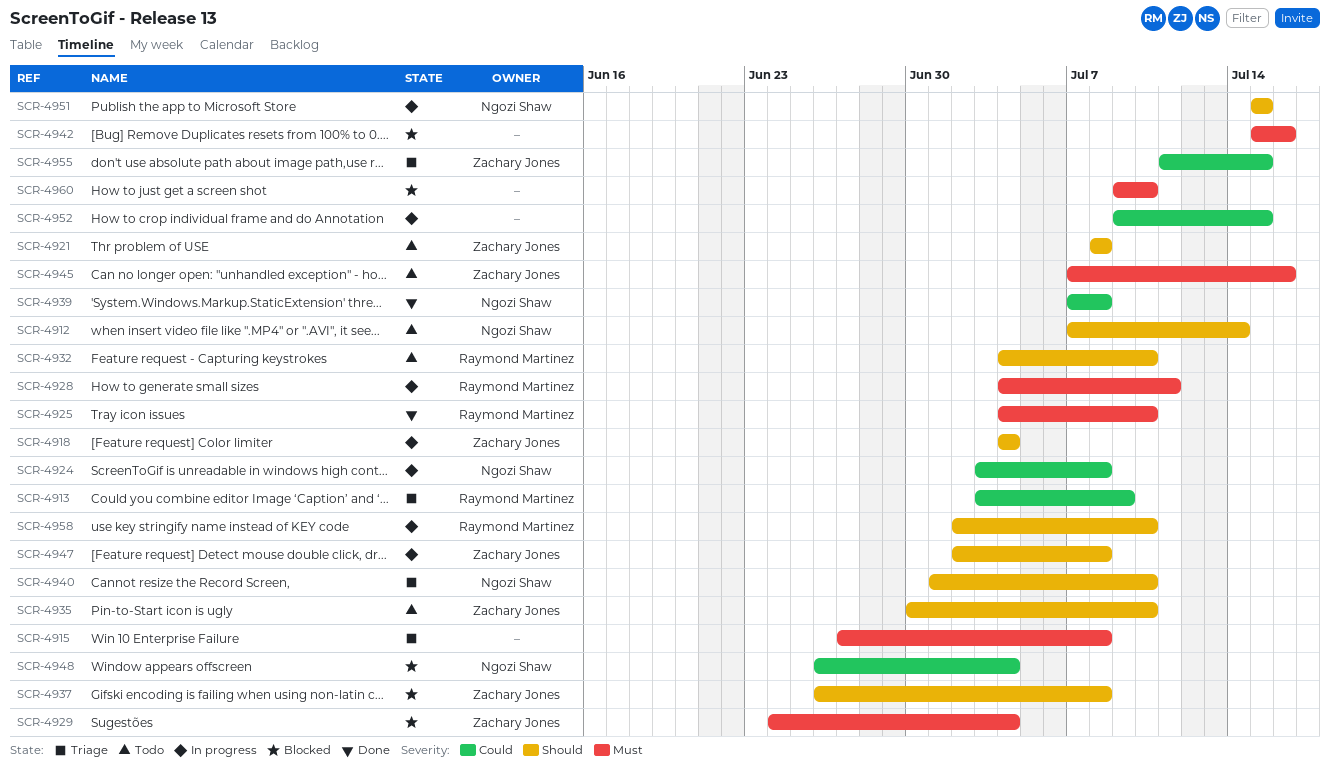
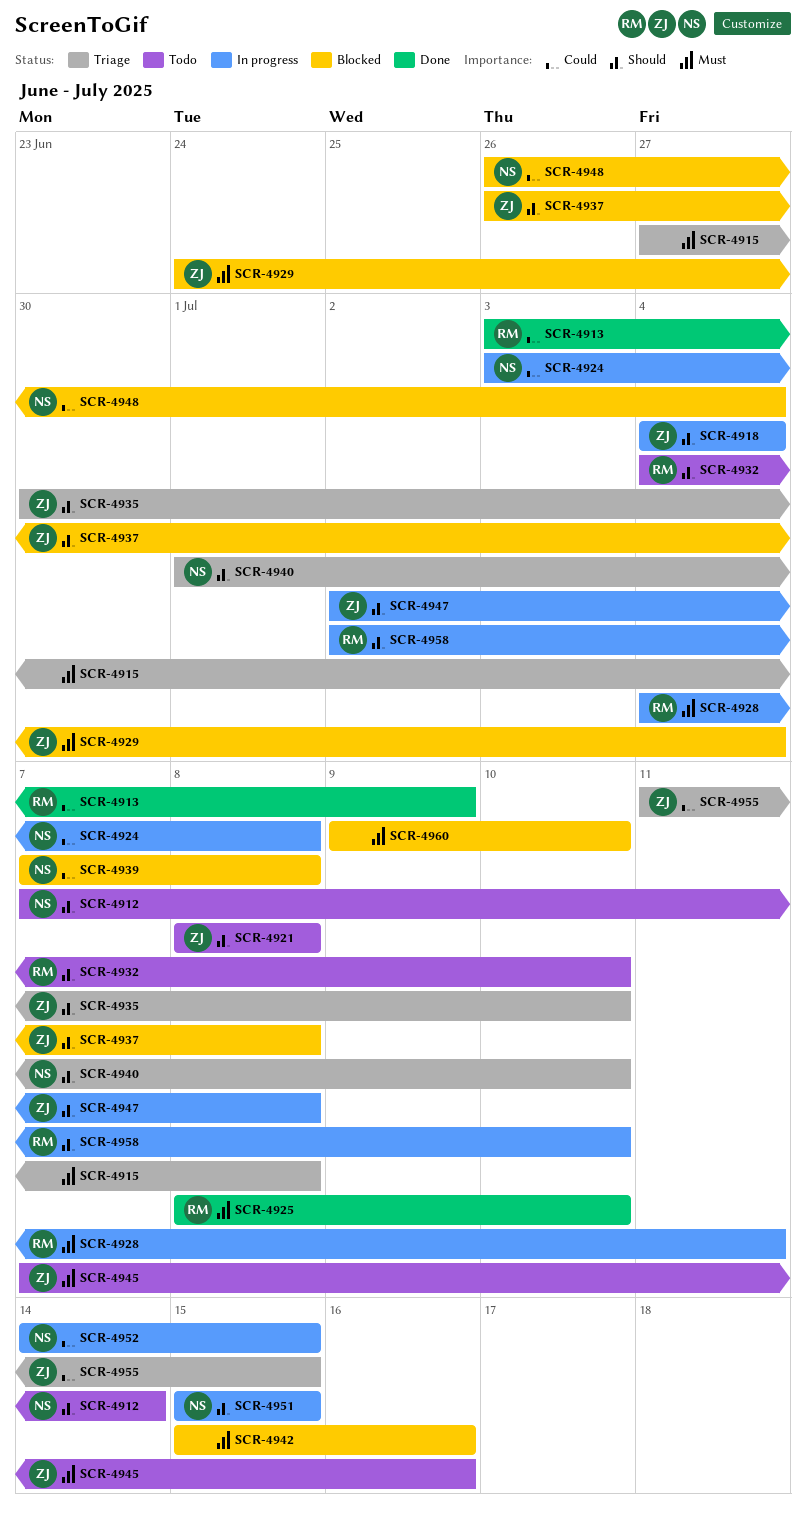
SCR-4913, status: Triage -> Done
SCR-4925, start: Jul 4 -> Jul 8
SCR-4935, status: Todo -> Triage
SCR-4939, status: Done -> Blocked
SCR-4952, owner: none -> Ngozi Shaw
SCR-4952, start: Jul 9 -> Jul 14

